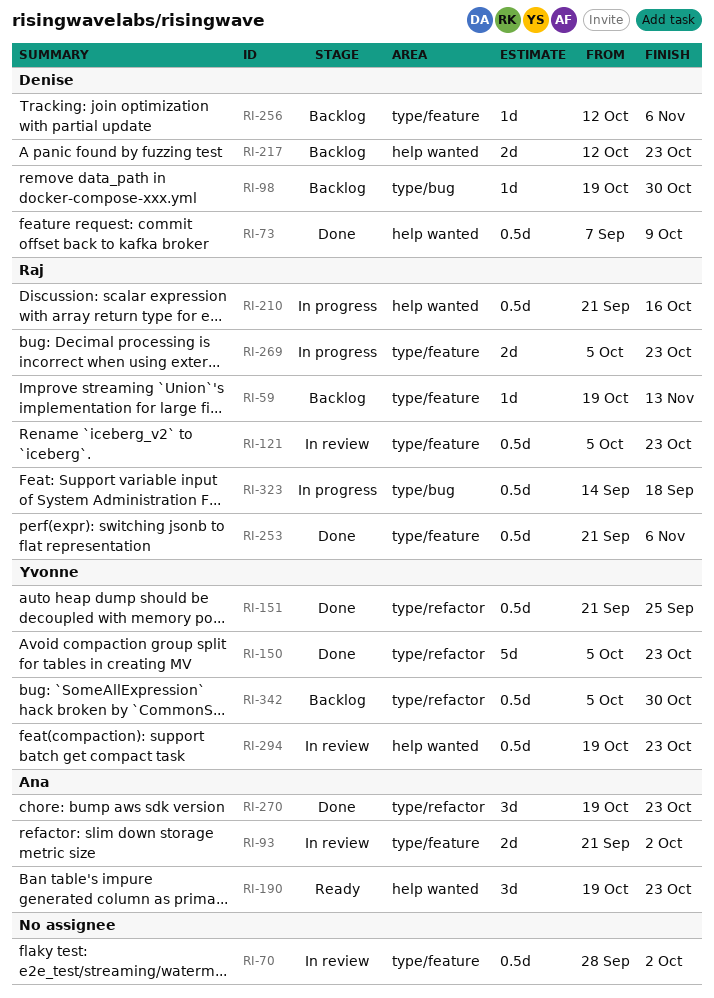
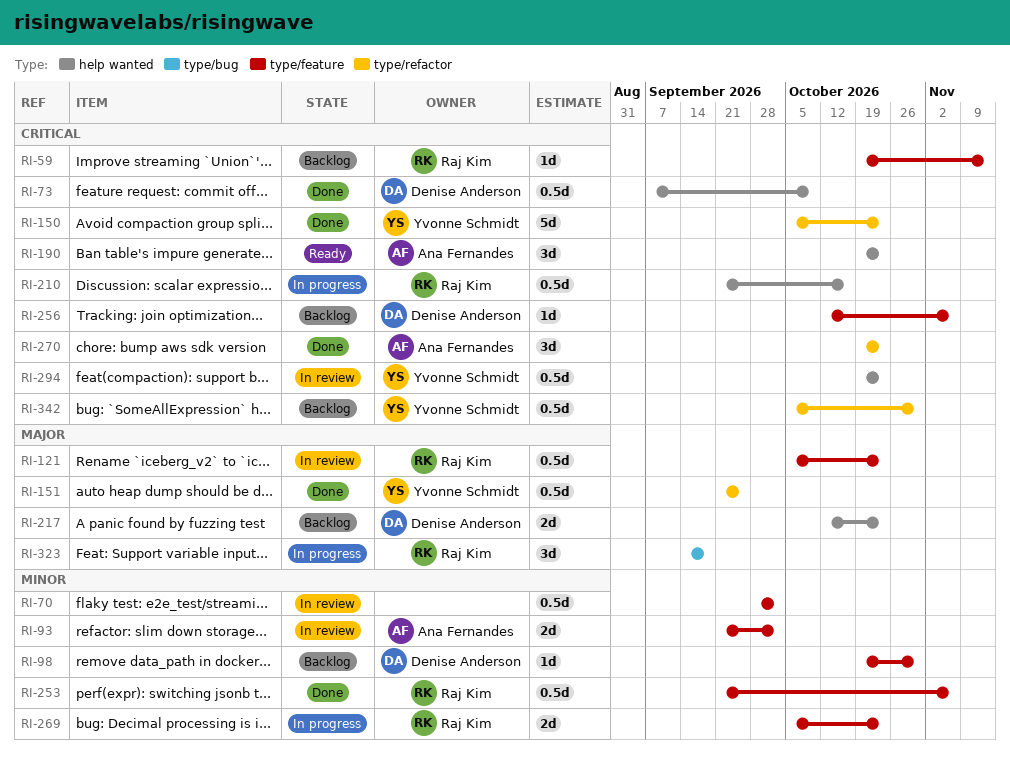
RI-98, label: type/bug -> type/feature
RI-323, estimate: 0.5d -> 3d

